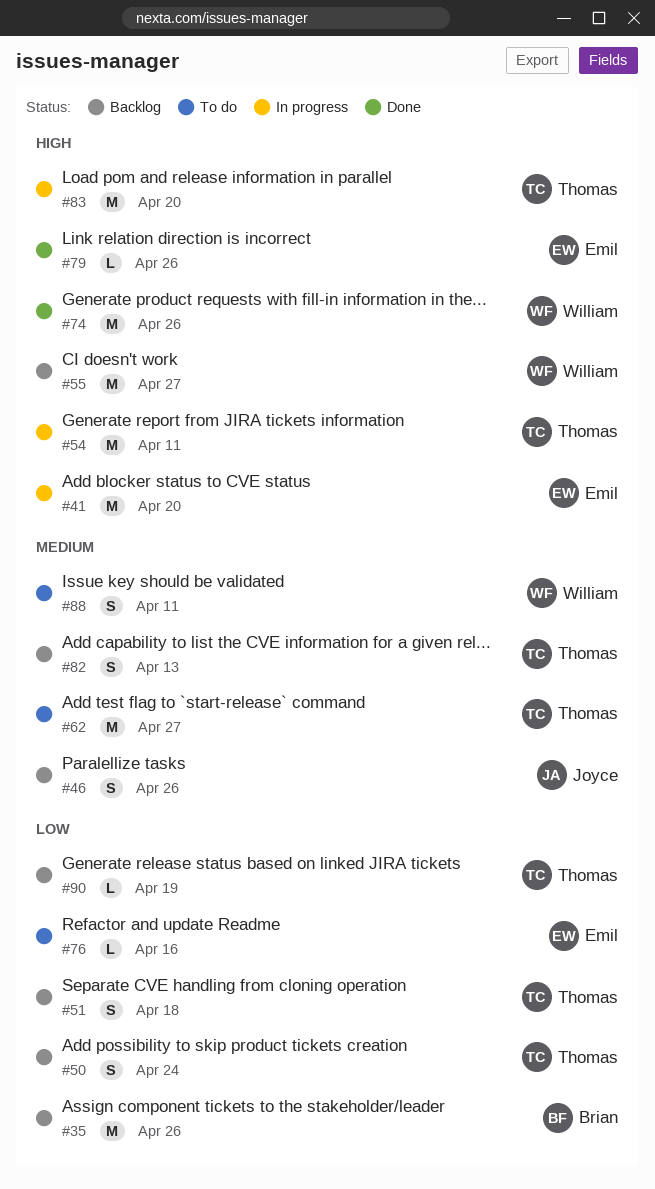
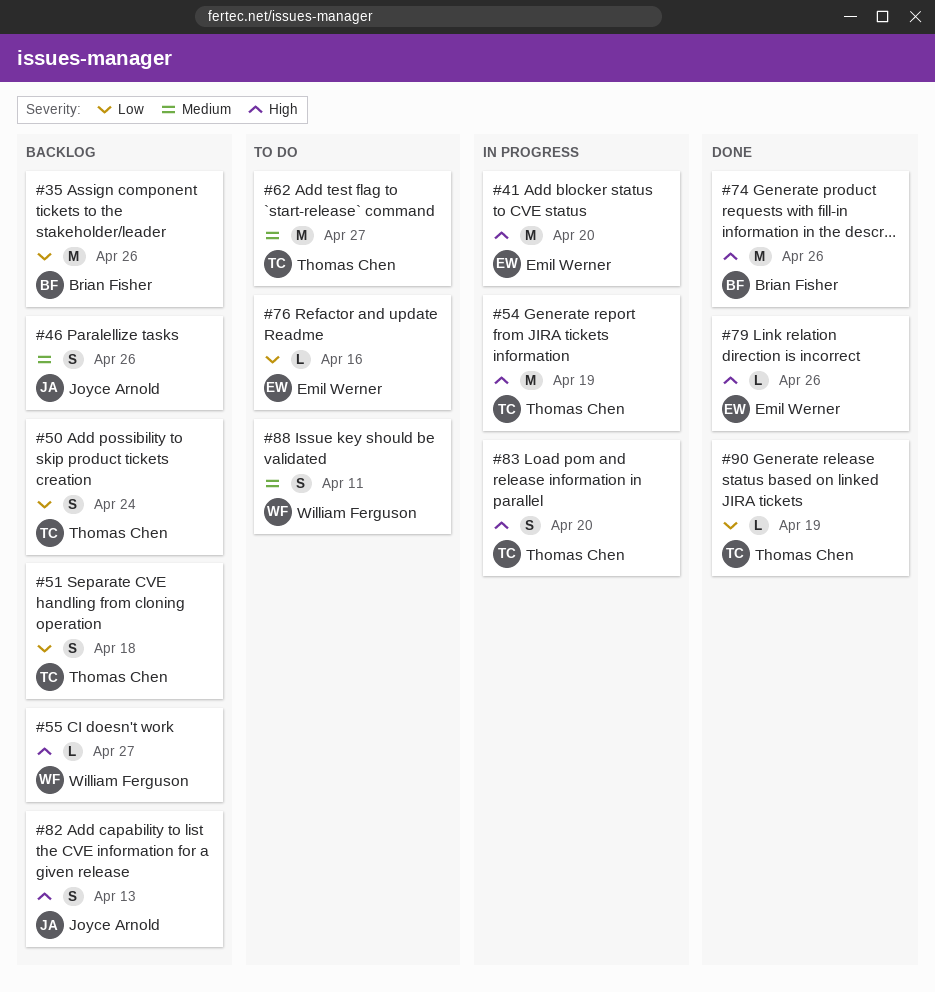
#54, due: Apr 11 -> Apr 19
#55, estimate: M -> L
#74, owner: William Ferguson -> Brian Fisher
#82, owner: Thomas Chen -> Joyce Arnold
#82, priority: Medium -> High
#83, estimate: M -> S
#90, status: Backlog -> Done

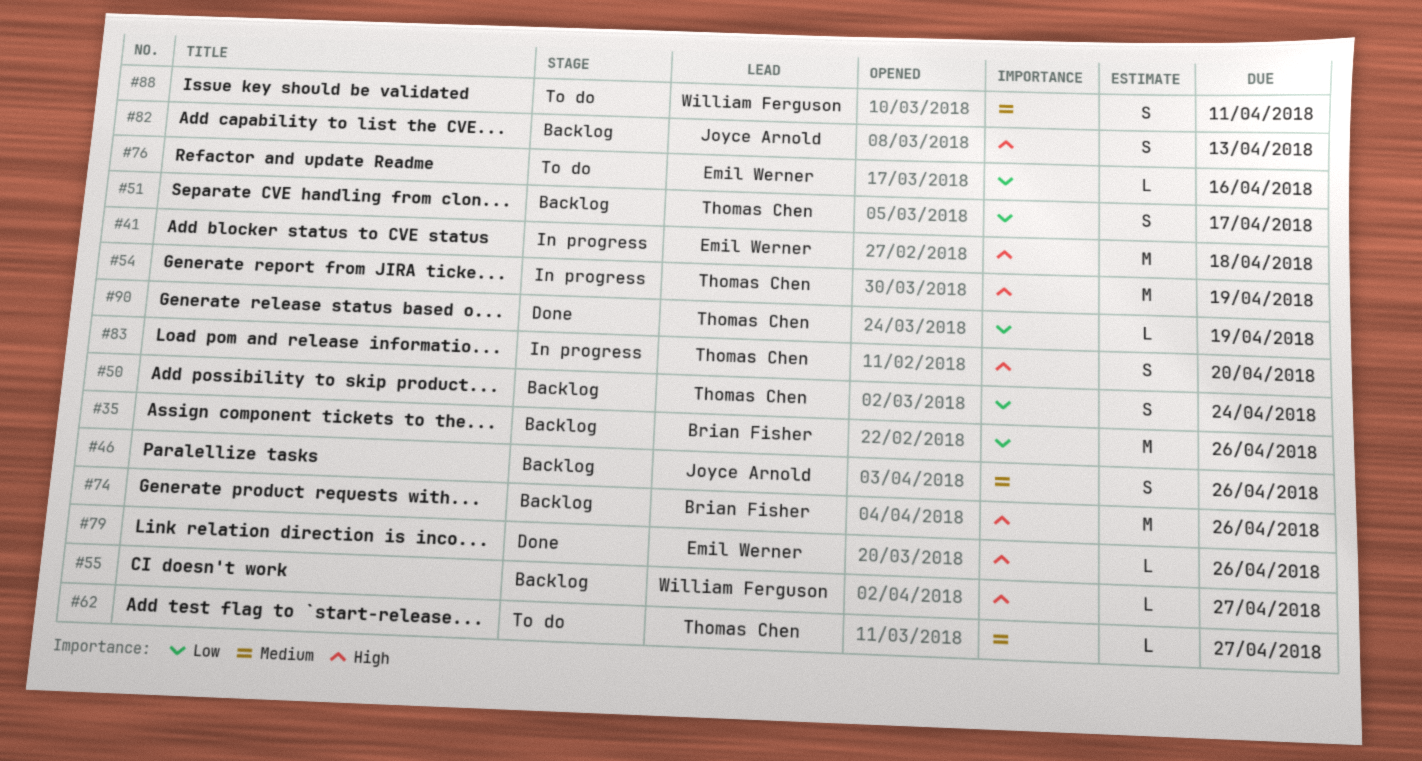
#41, due: Apr 20 -> Apr 18
#51, due: Apr 18 -> Apr 17
#62, estimate: M -> L
#74, status: Done -> Backlog

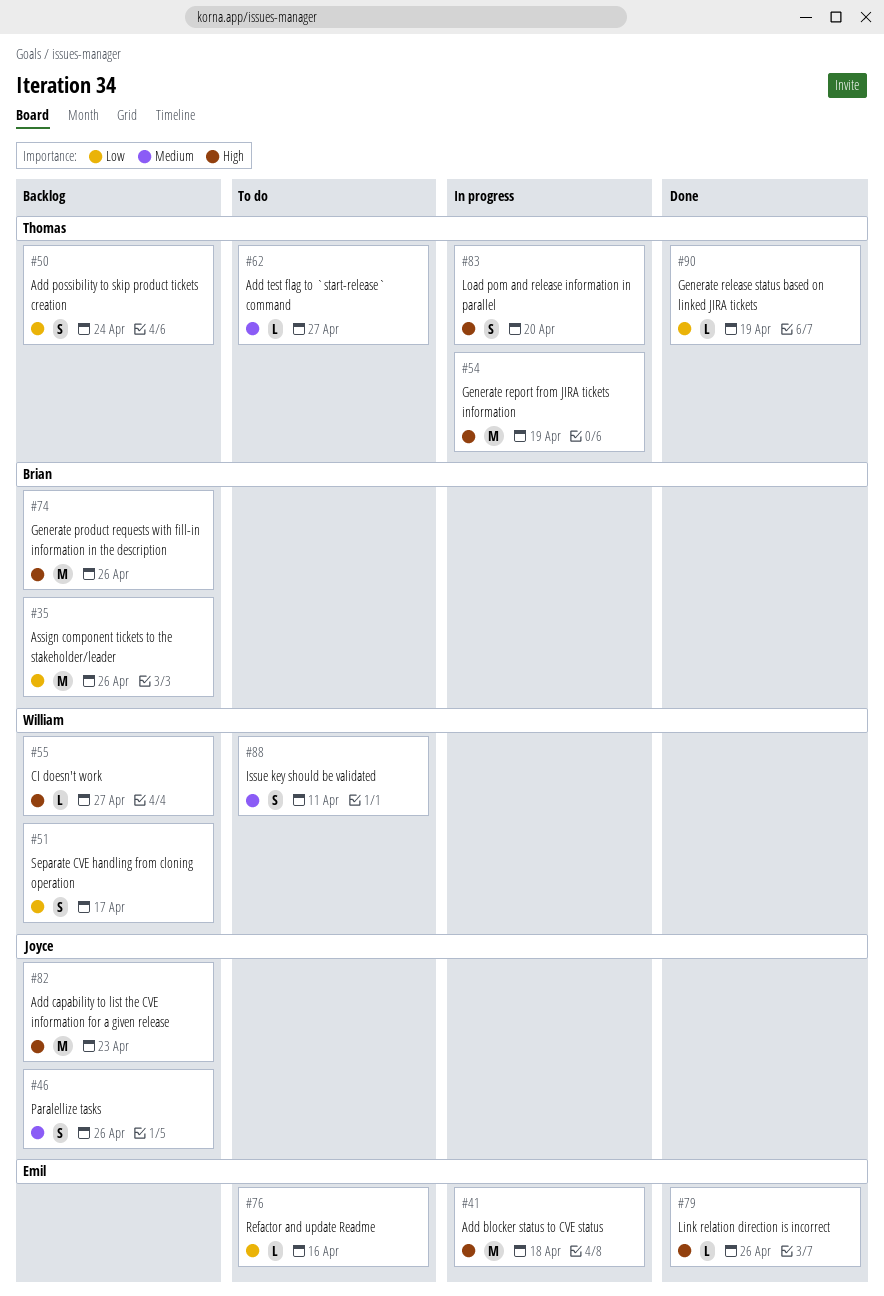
#51, owner: Thomas Chen -> William Ferguson
#82, estimate: S -> M
#82, due: Apr 13 -> Apr 23

